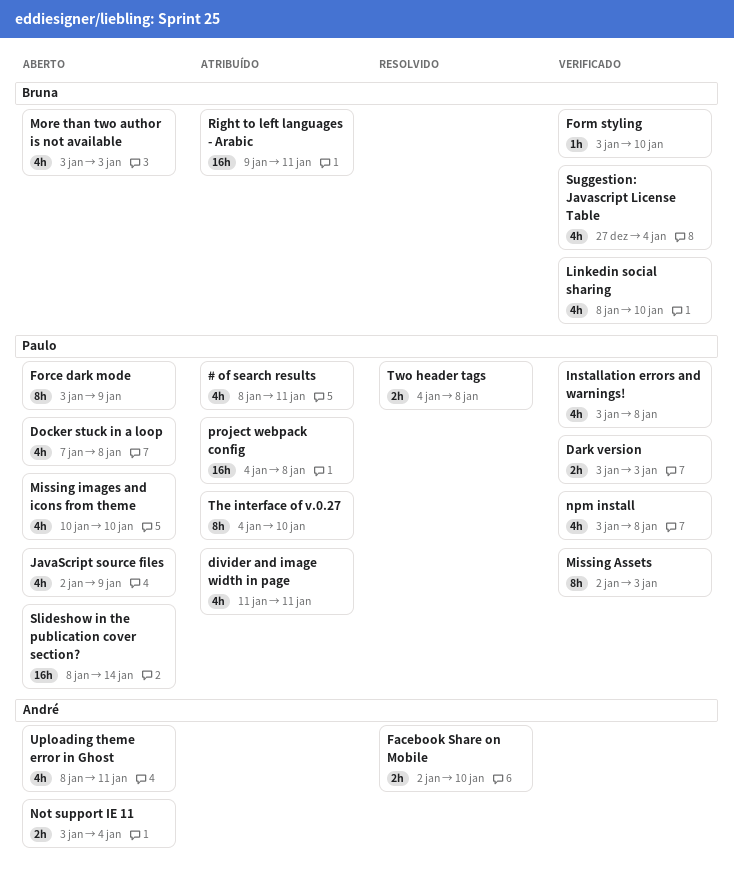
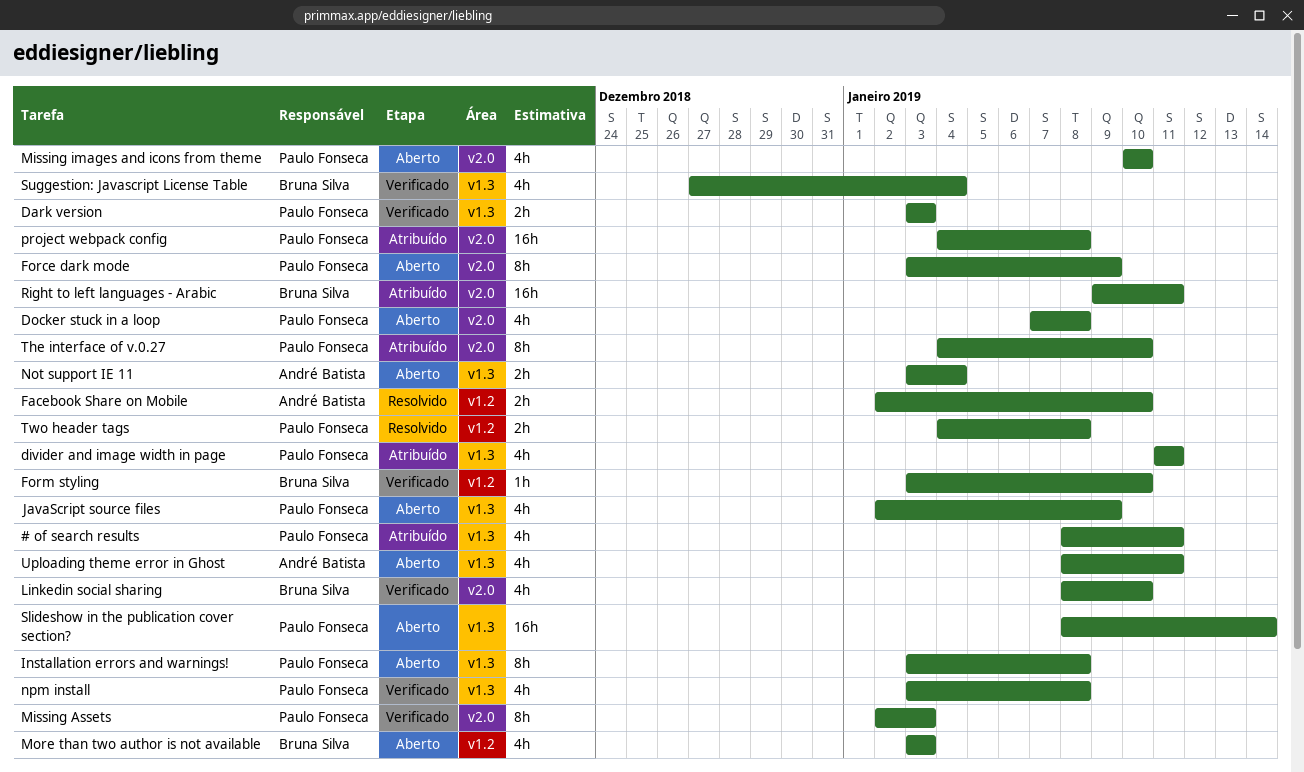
Installation errors and warnings!, status: Verificado -> Aberto
Installation errors and warnings!, estimate: 4h -> 8h

